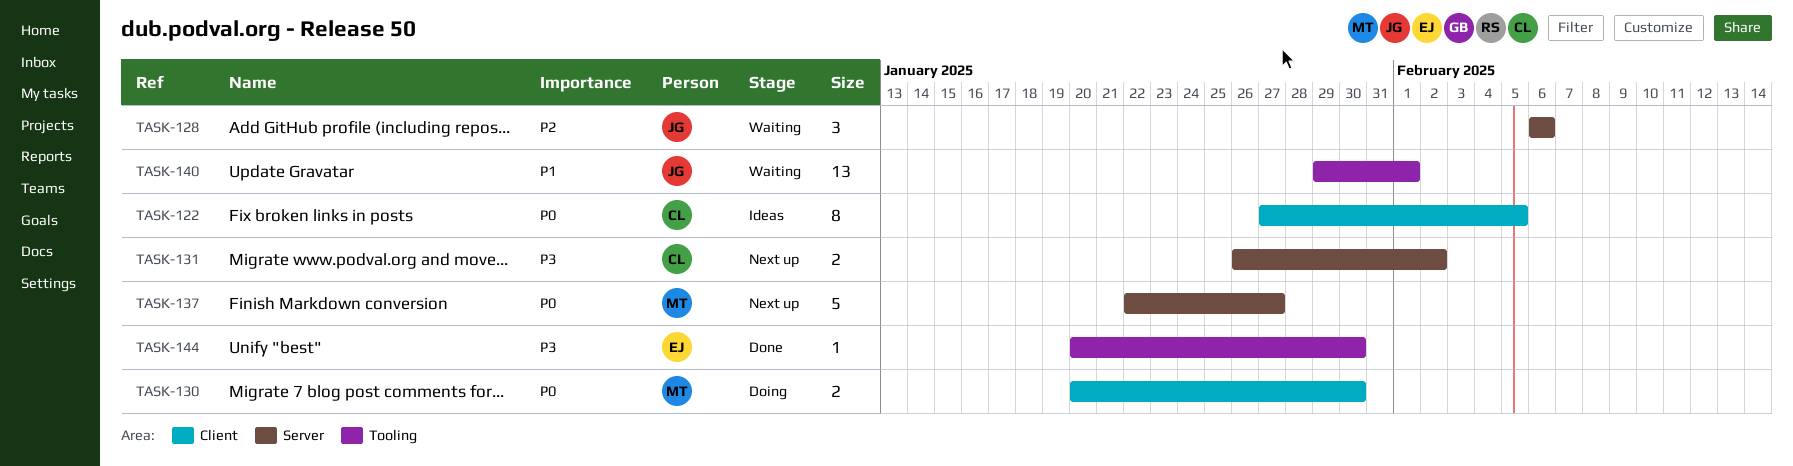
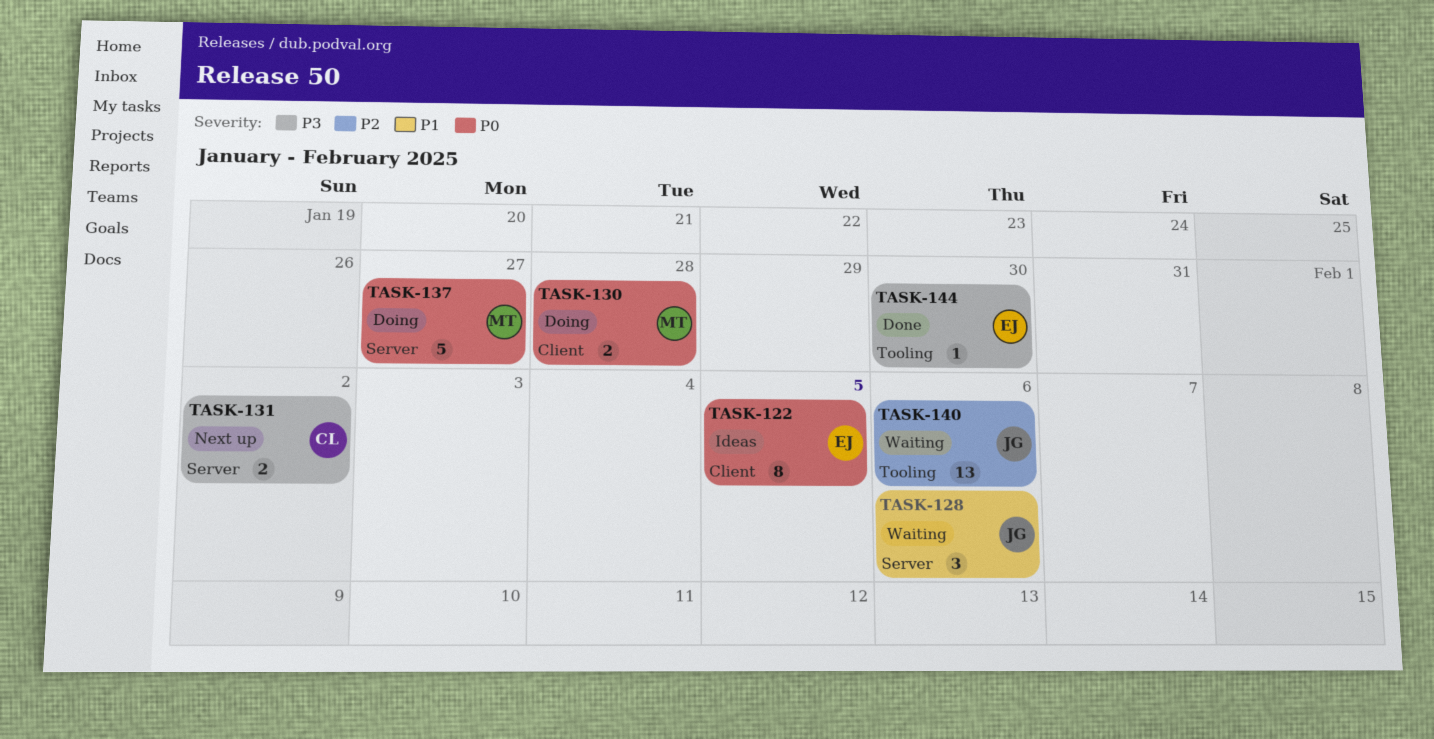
TASK-122, owner: CL -> EJ
TASK-128, priority: P2 -> P1
TASK-130, due: Jan 30 -> Jan 28
TASK-137, status: Next up -> Doing
TASK-140, priority: P1 -> P2
TASK-140, due: Feb 1 -> Feb 6

